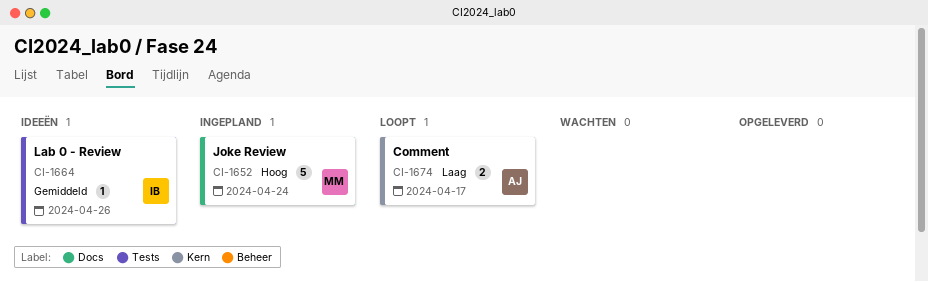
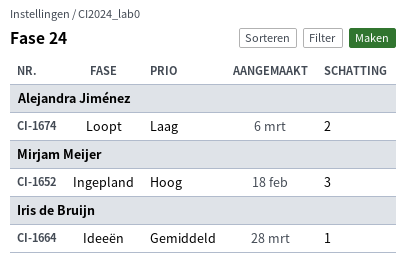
CI-1652, estimate: 5 -> 3

